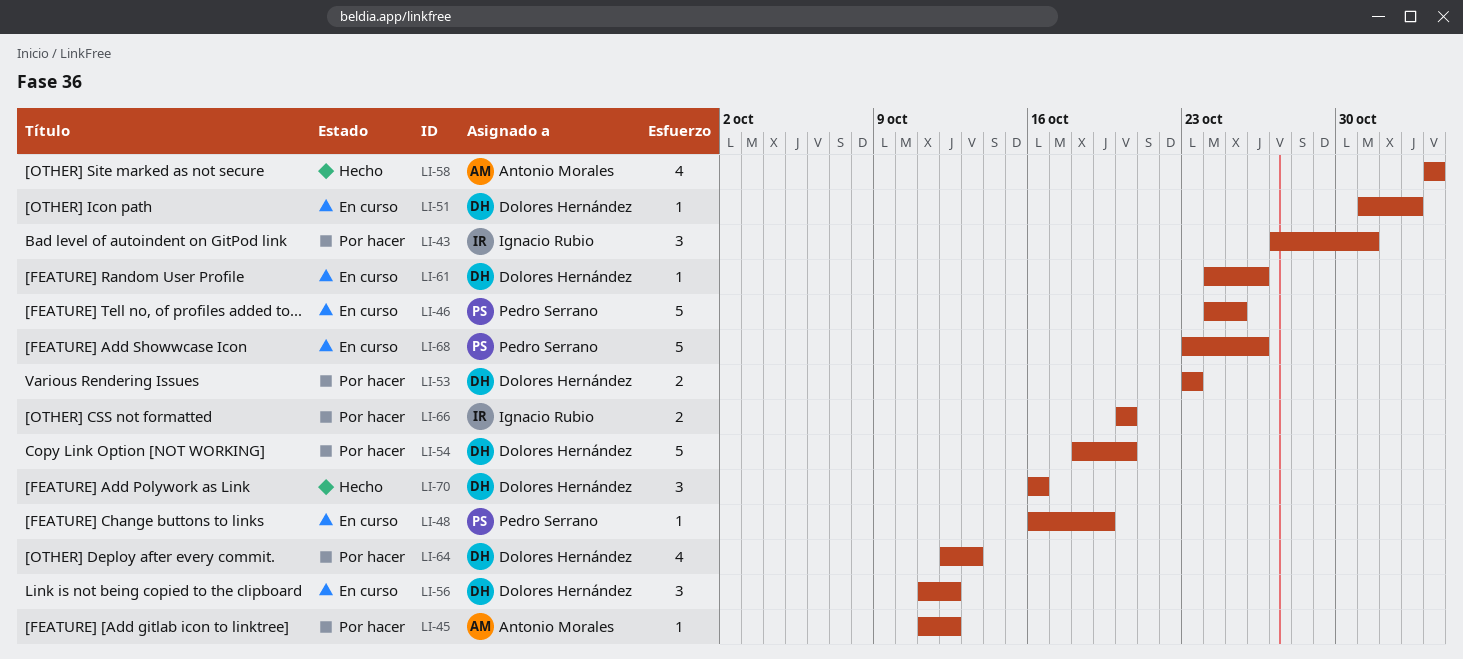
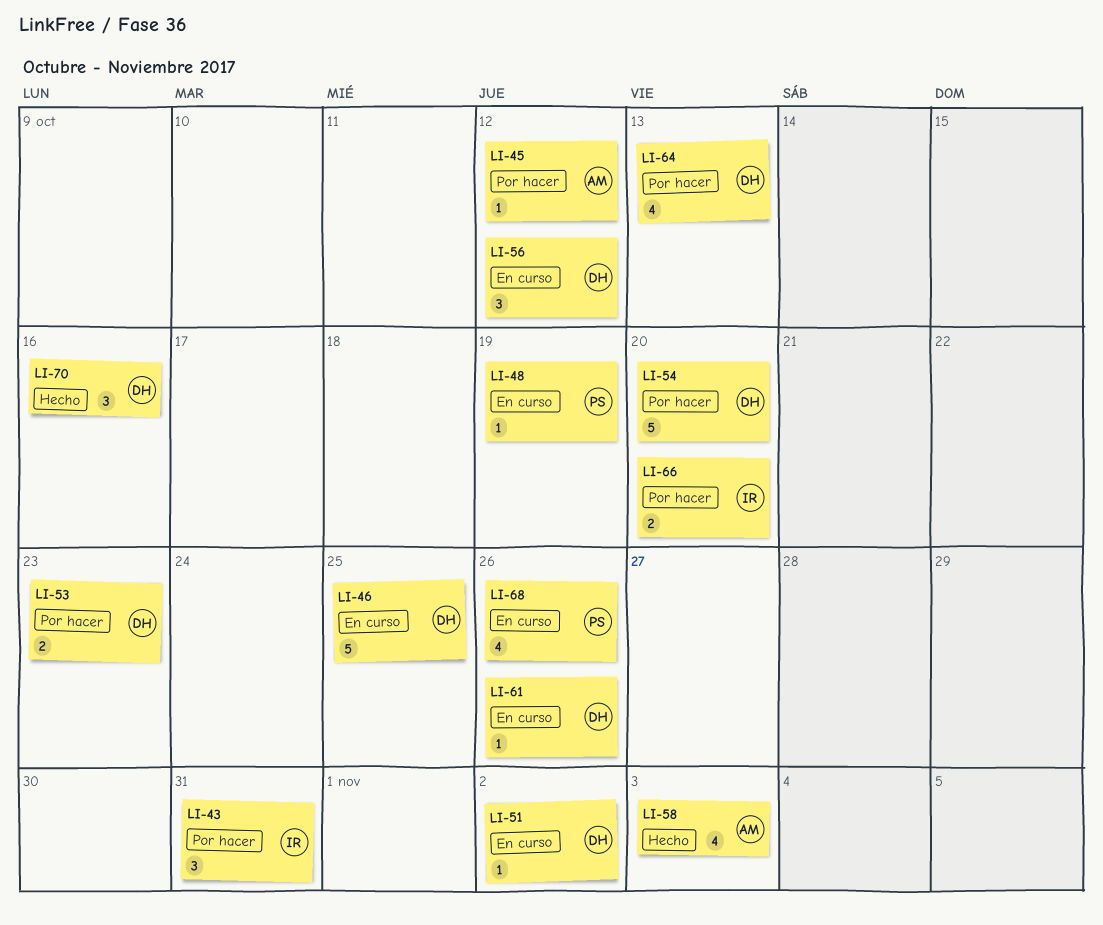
LI-46, owner: Pedro Serrano -> Dolores Hernández
LI-68, estimate: 5 -> 4

